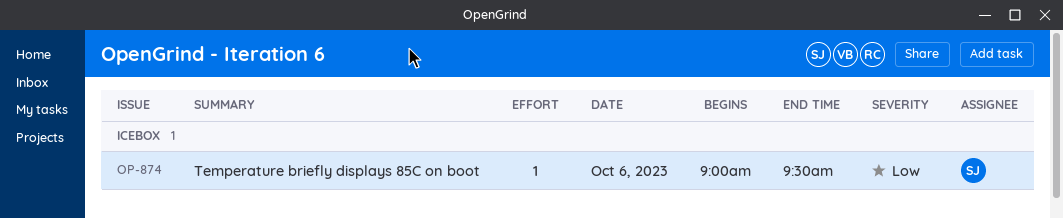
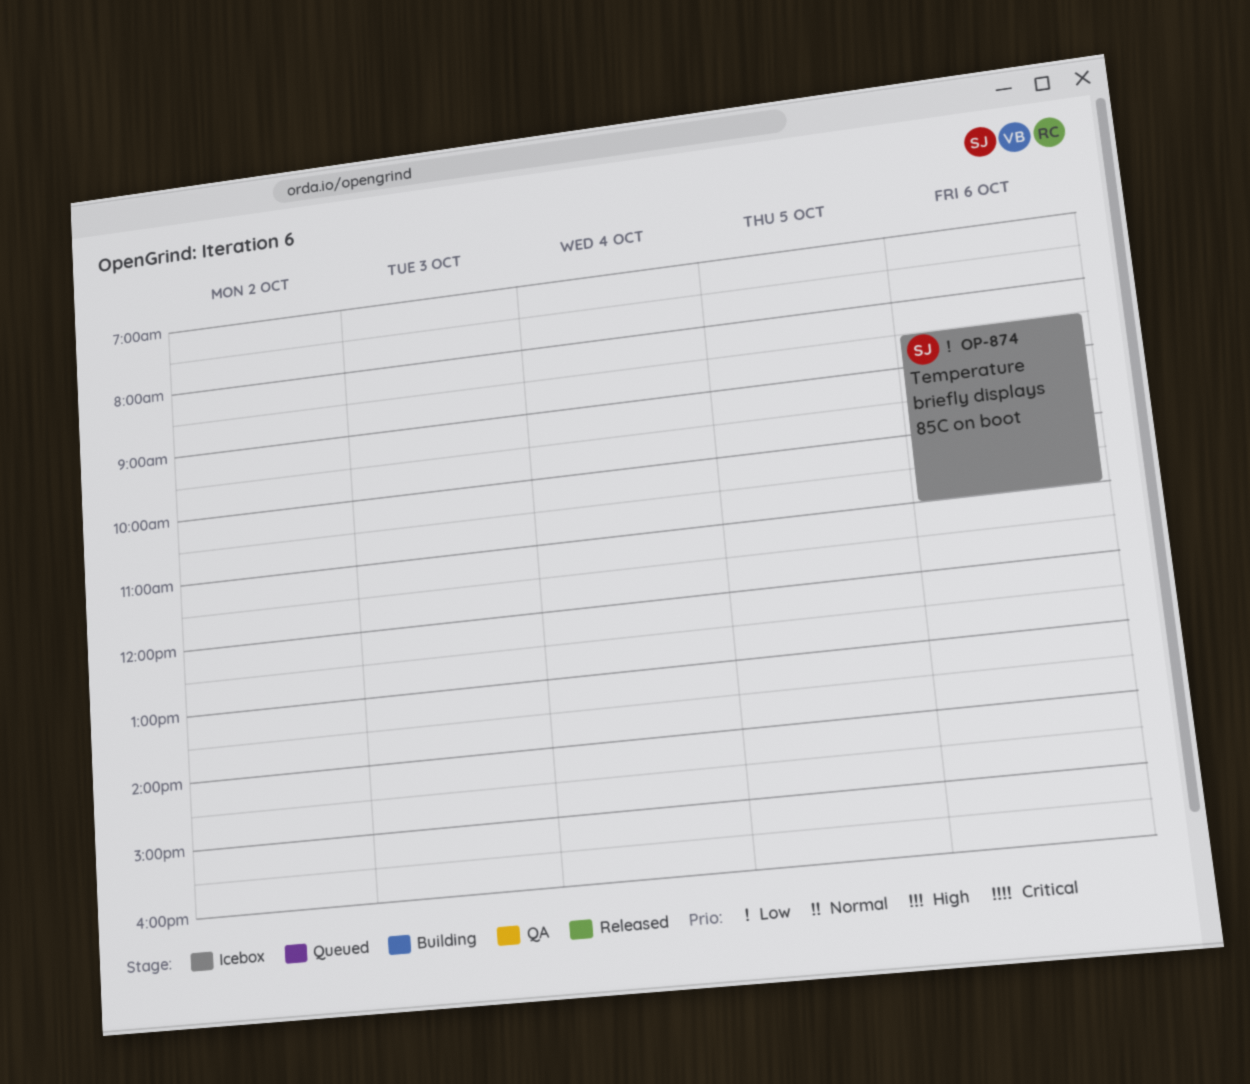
OP-874, begins: 09:00 -> 08:30
OP-874, ends: 09:30 -> 11:00

